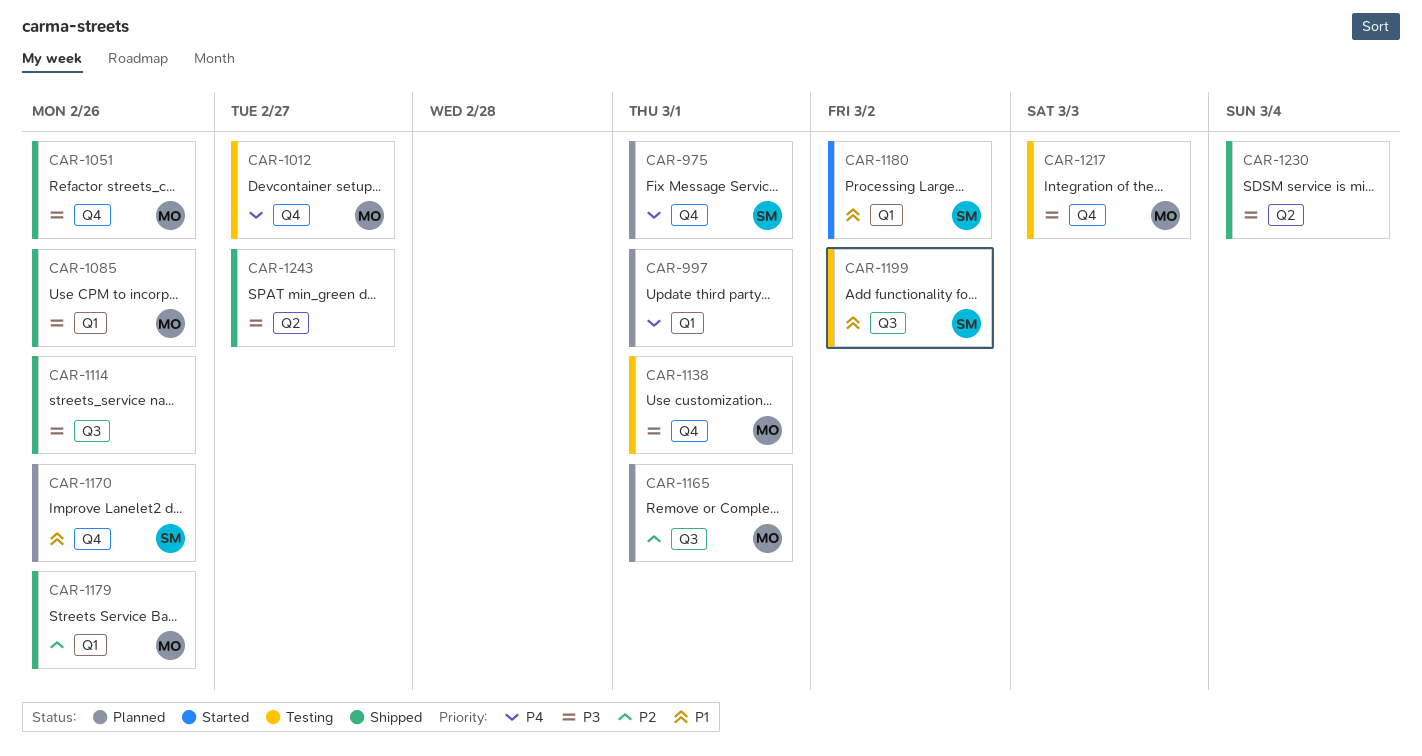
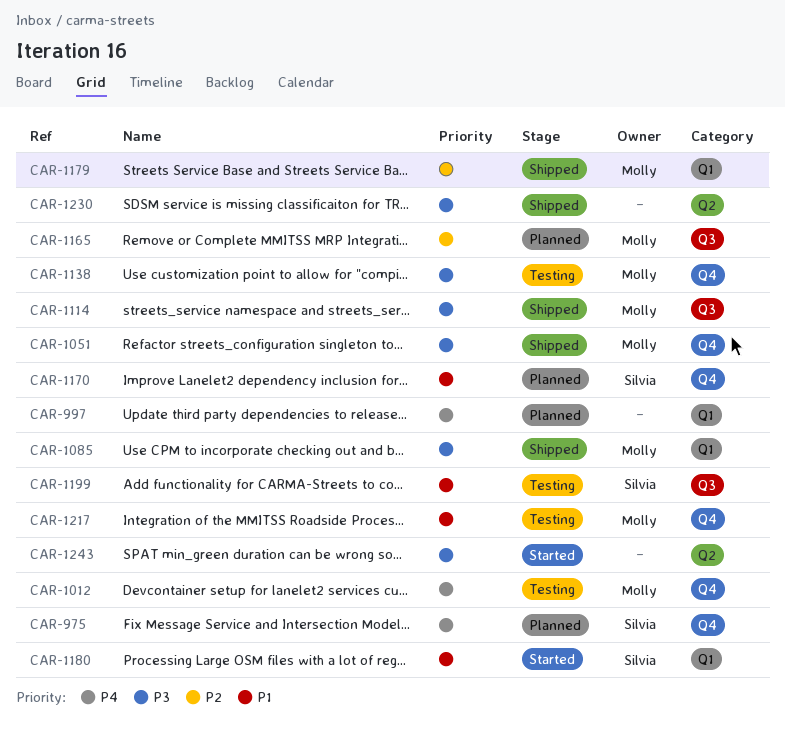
CAR-1114, owner: none -> Molly
CAR-1217, priority: P3 -> P1
CAR-1243, status: Shipped -> Started

